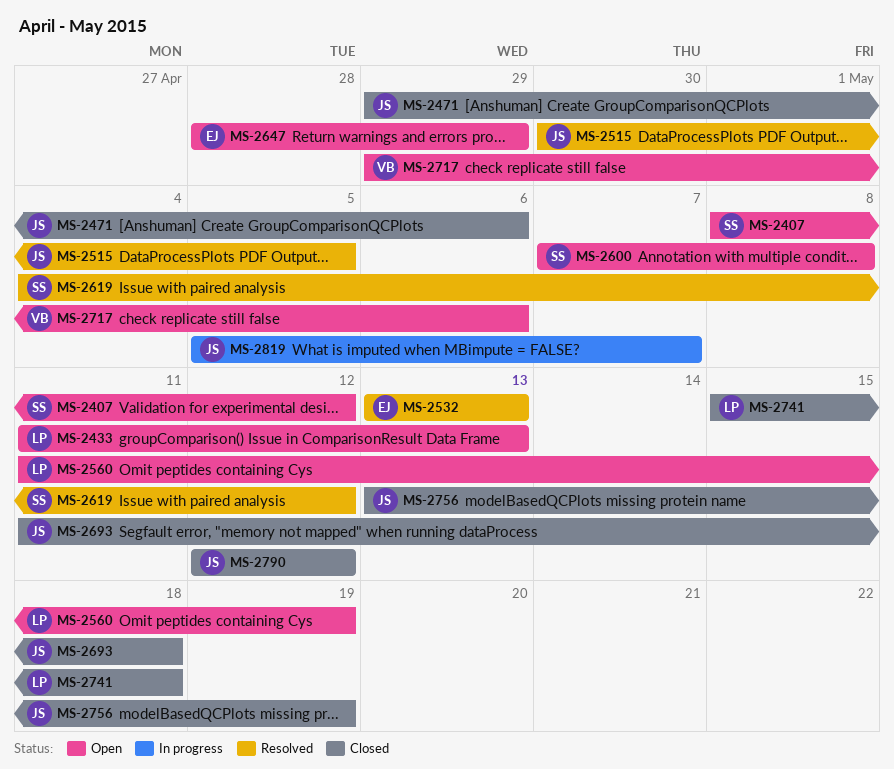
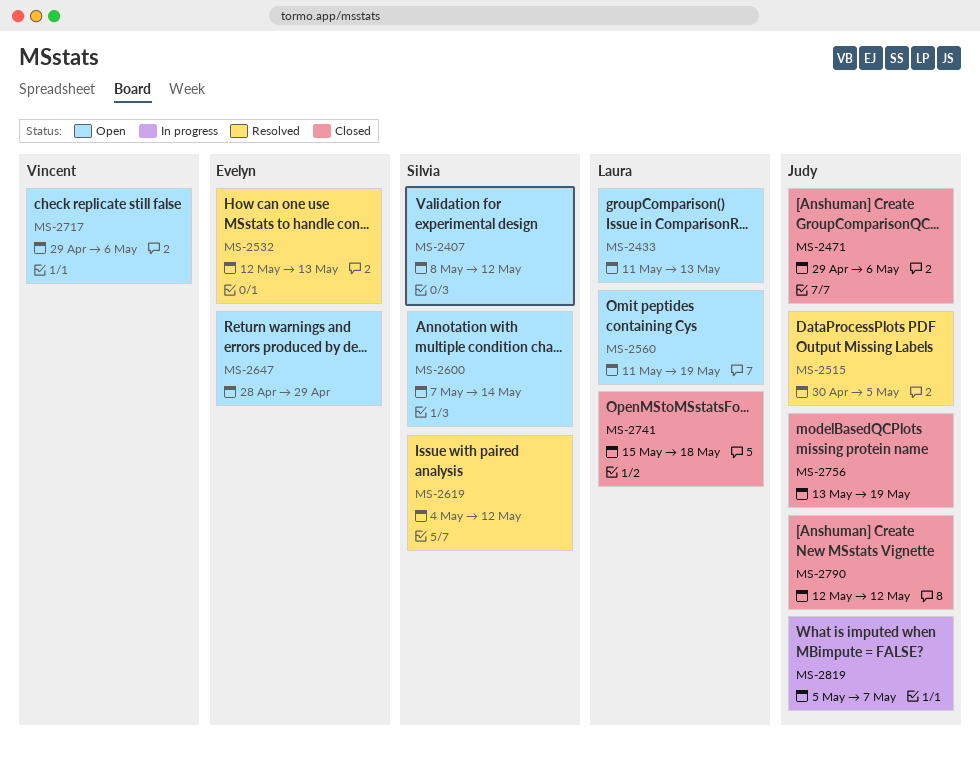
MS-2532, start: May 13 -> May 12
MS-2600, due: May 8 -> May 14
MS-2693: present -> none

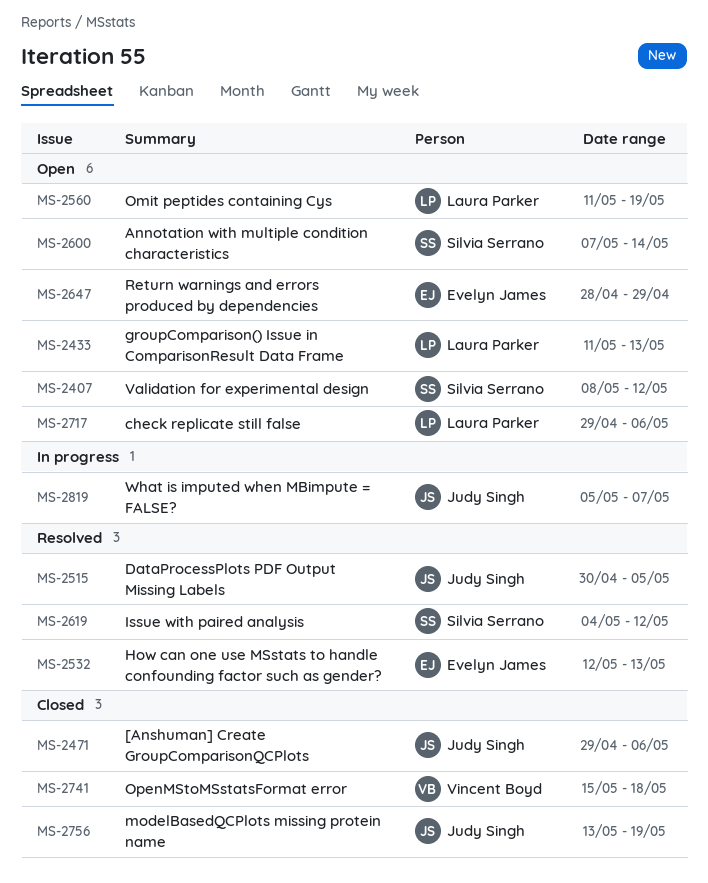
MS-2717, owner: Vincent Boyd -> Laura Parker
MS-2741, owner: Laura Parker -> Vincent Boyd
MS-2790: present -> none

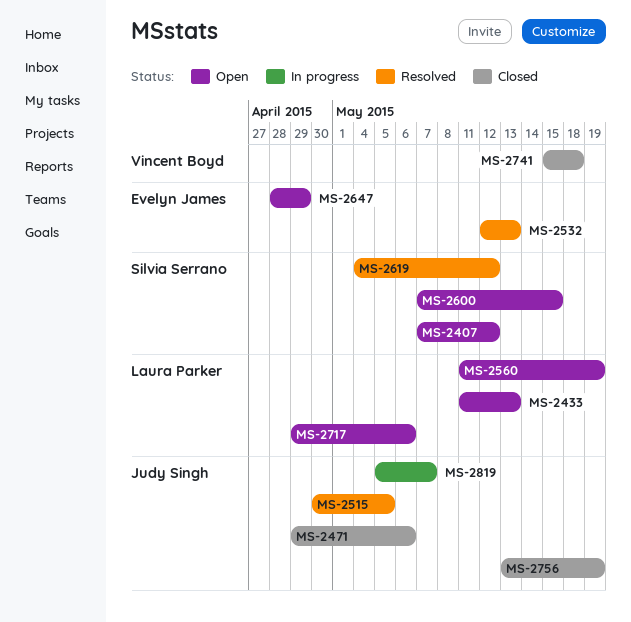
MS-2407, start: May 8 -> May 7
MS-2600, due: May 14 -> May 15

